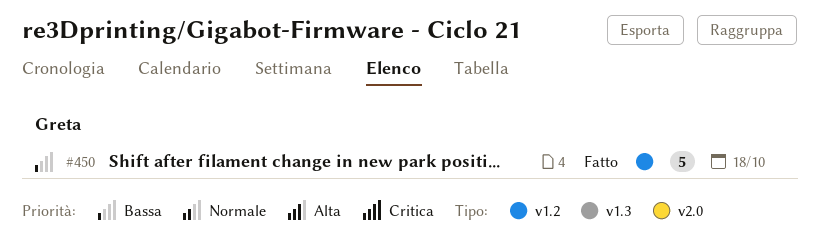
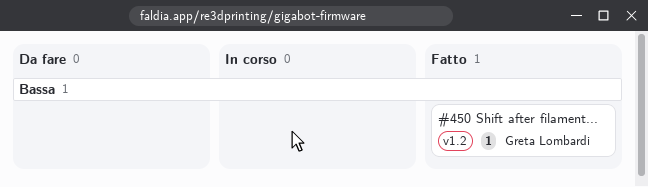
#450, estimate: 5 -> 1

